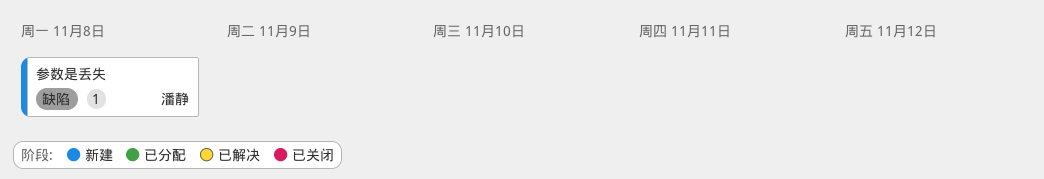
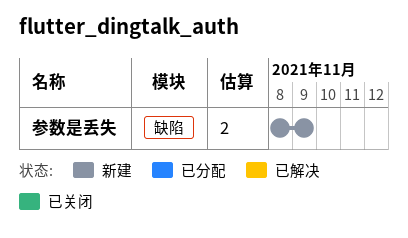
参数是丢失, estimate: 1 -> 2
参数是丢失, due: Nov 8 -> Nov 9

